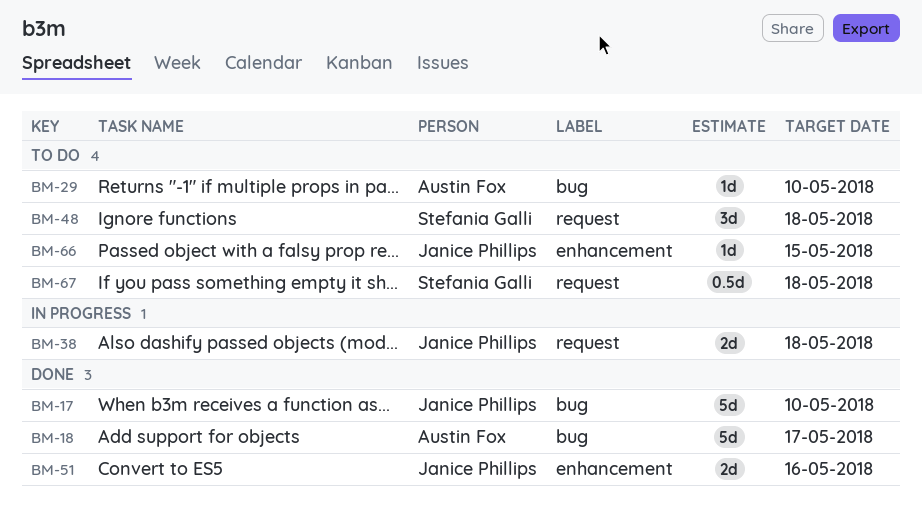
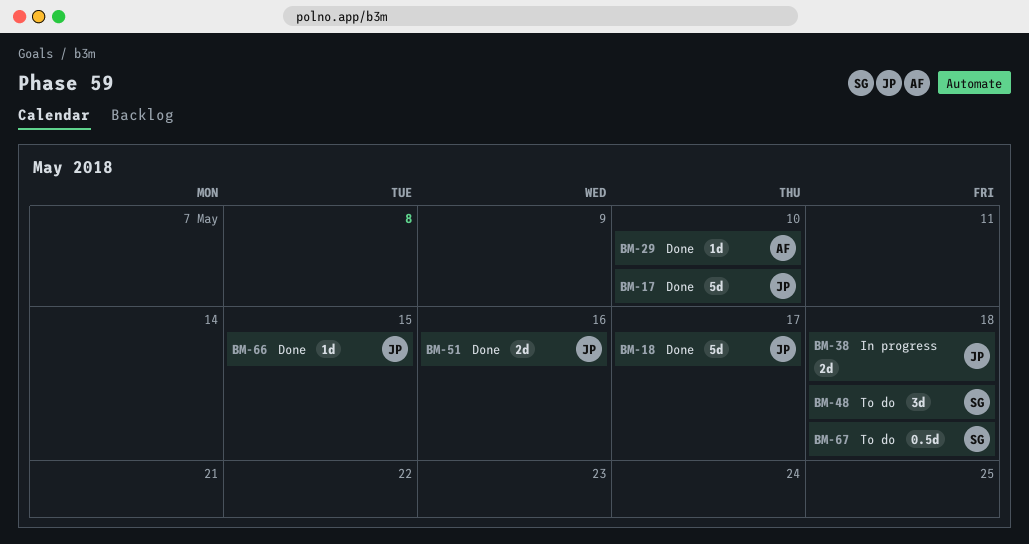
BM-18, owner: Austin Fox -> Janice Phillips
BM-29, status: To do -> Done
BM-66, status: To do -> Done

